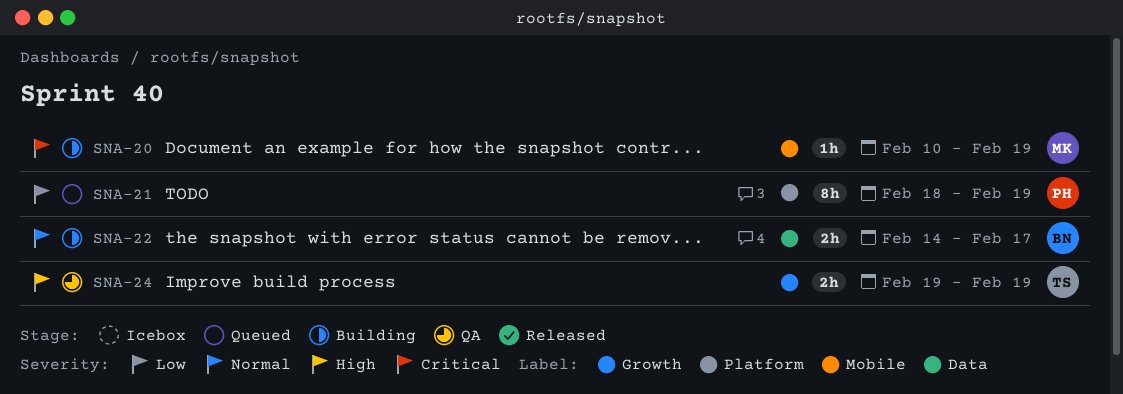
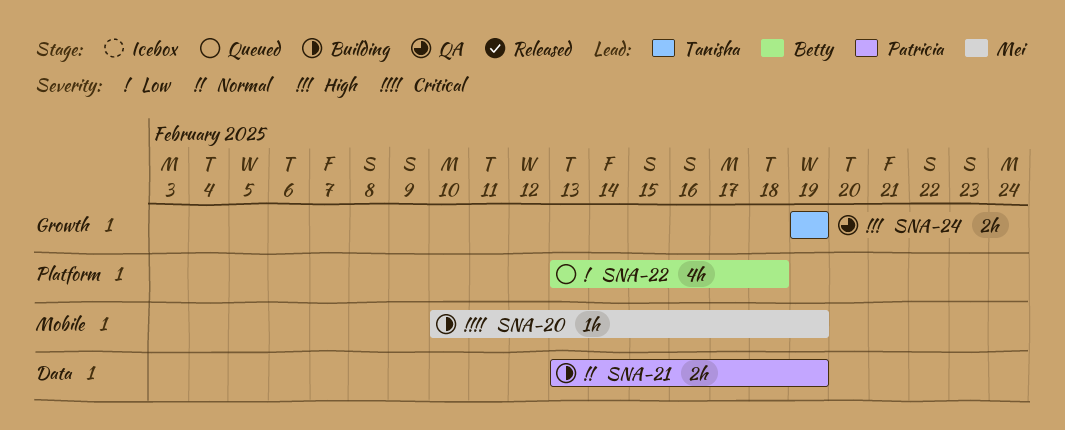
SNA-21, status: Queued -> Building
SNA-21, priority: Low -> Normal
SNA-21, label: Platform -> Data
SNA-21, estimate: 8h -> 2h
SNA-21, start: Feb 18 -> Feb 13
SNA-22, status: Building -> Queued
SNA-22, priority: Normal -> Low
SNA-22, label: Data -> Platform
SNA-22, estimate: 2h -> 4h
SNA-22, start: Feb 14 -> Feb 13
SNA-22, due: Feb 17 -> Feb 18

